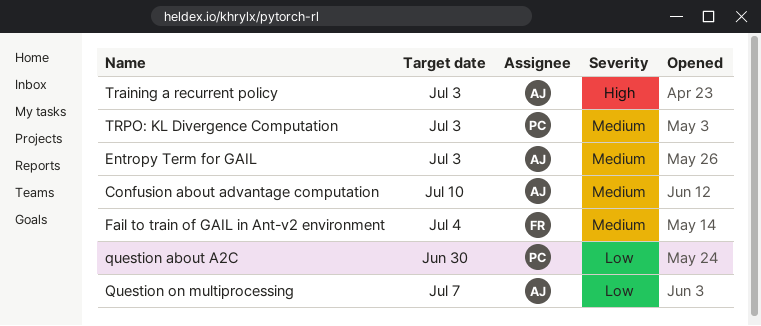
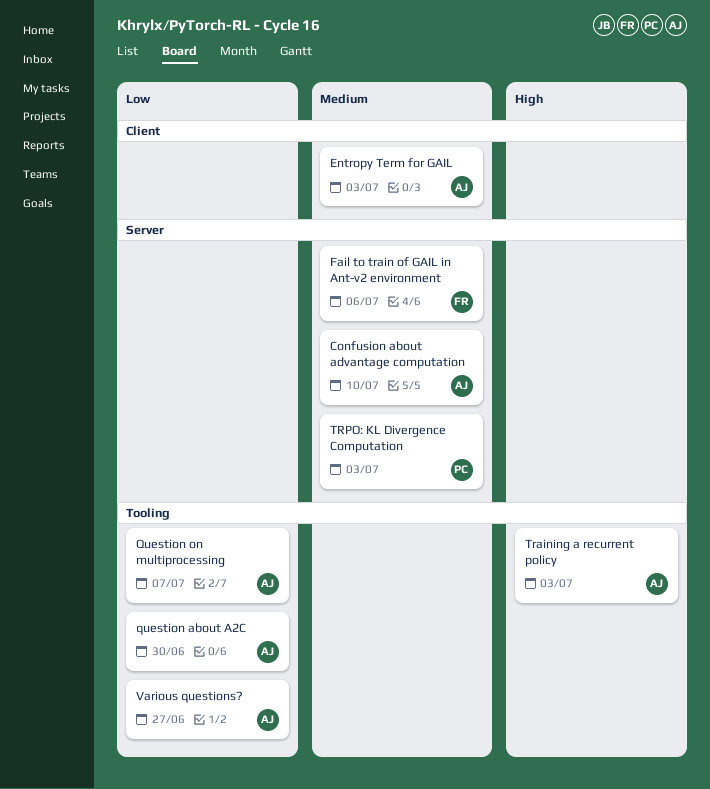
Fail to train of GAIL in Ant-v2 environment, due: Jul 4 -> Jul 6
question about A2C, owner: PC -> AJ
Various questions?: none -> present

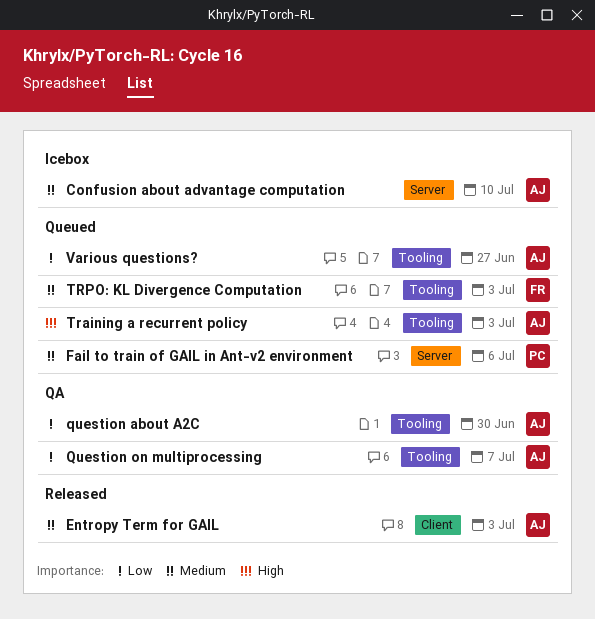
Fail to train of GAIL in Ant-v2 environment, owner: FR -> PC
TRPO: KL Divergence Computation, owner: PC -> FR
TRPO: KL Divergence Computation, label: Server -> Tooling

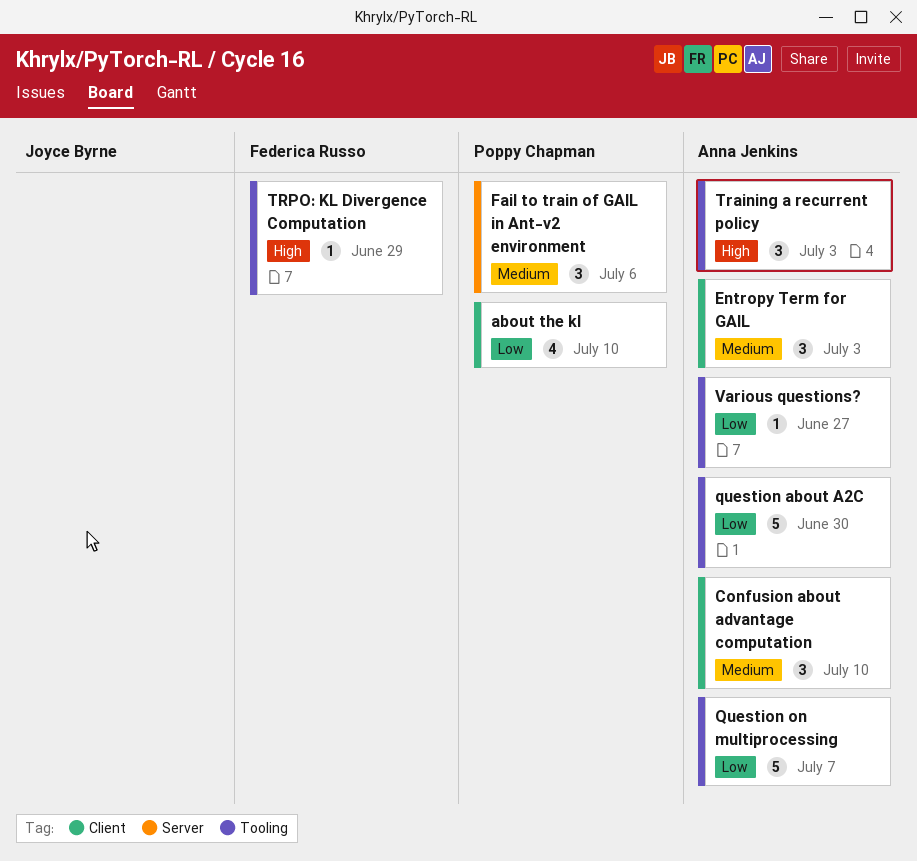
about the kl: none -> present
Confusion about advantage computation, label: Server -> Client
TRPO: KL Divergence Computation, priority: Medium -> High
TRPO: KL Divergence Computation, due: Jul 3 -> Jun 29

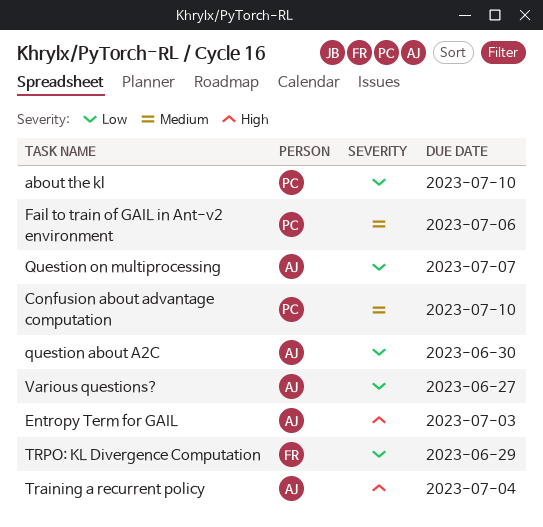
Confusion about advantage computation, owner: Anna Jenkins -> Poppy Chapman
Entropy Term for GAIL, priority: Medium -> High
Training a recurrent policy, due: Jul 3 -> Jul 4
TRPO: KL Divergence Computation, priority: High -> Low

